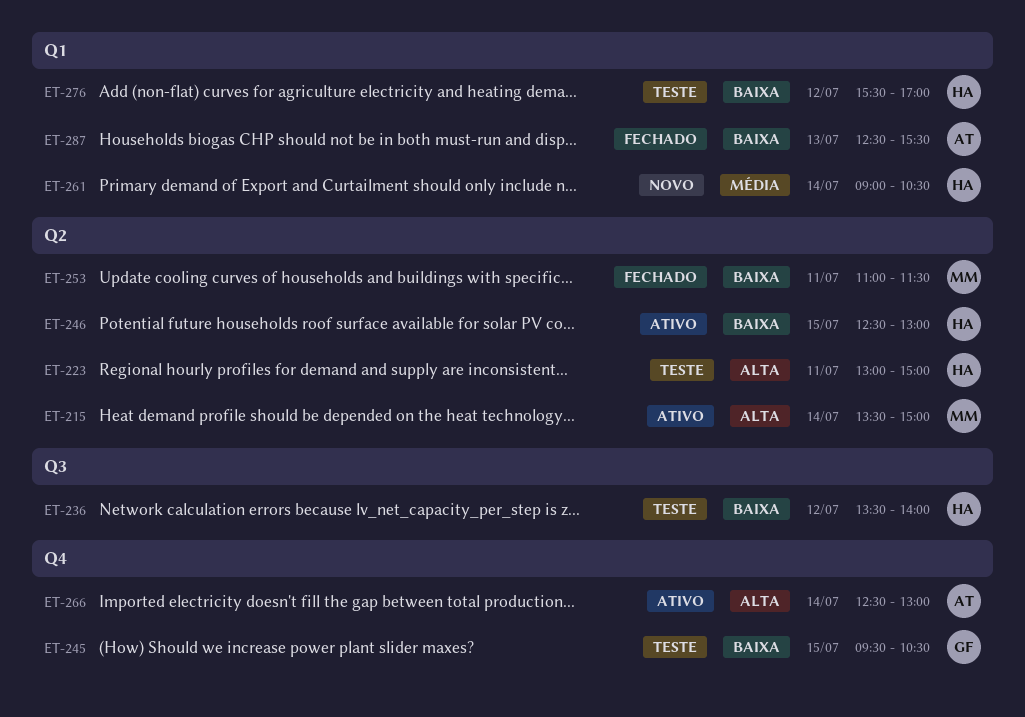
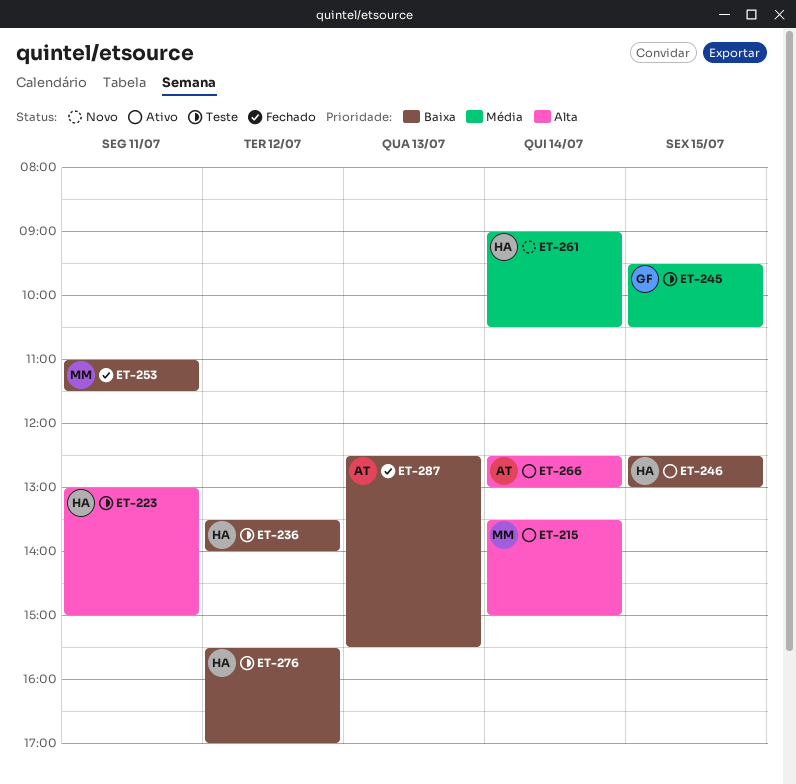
ET-245, priority: Baixa -> Média

